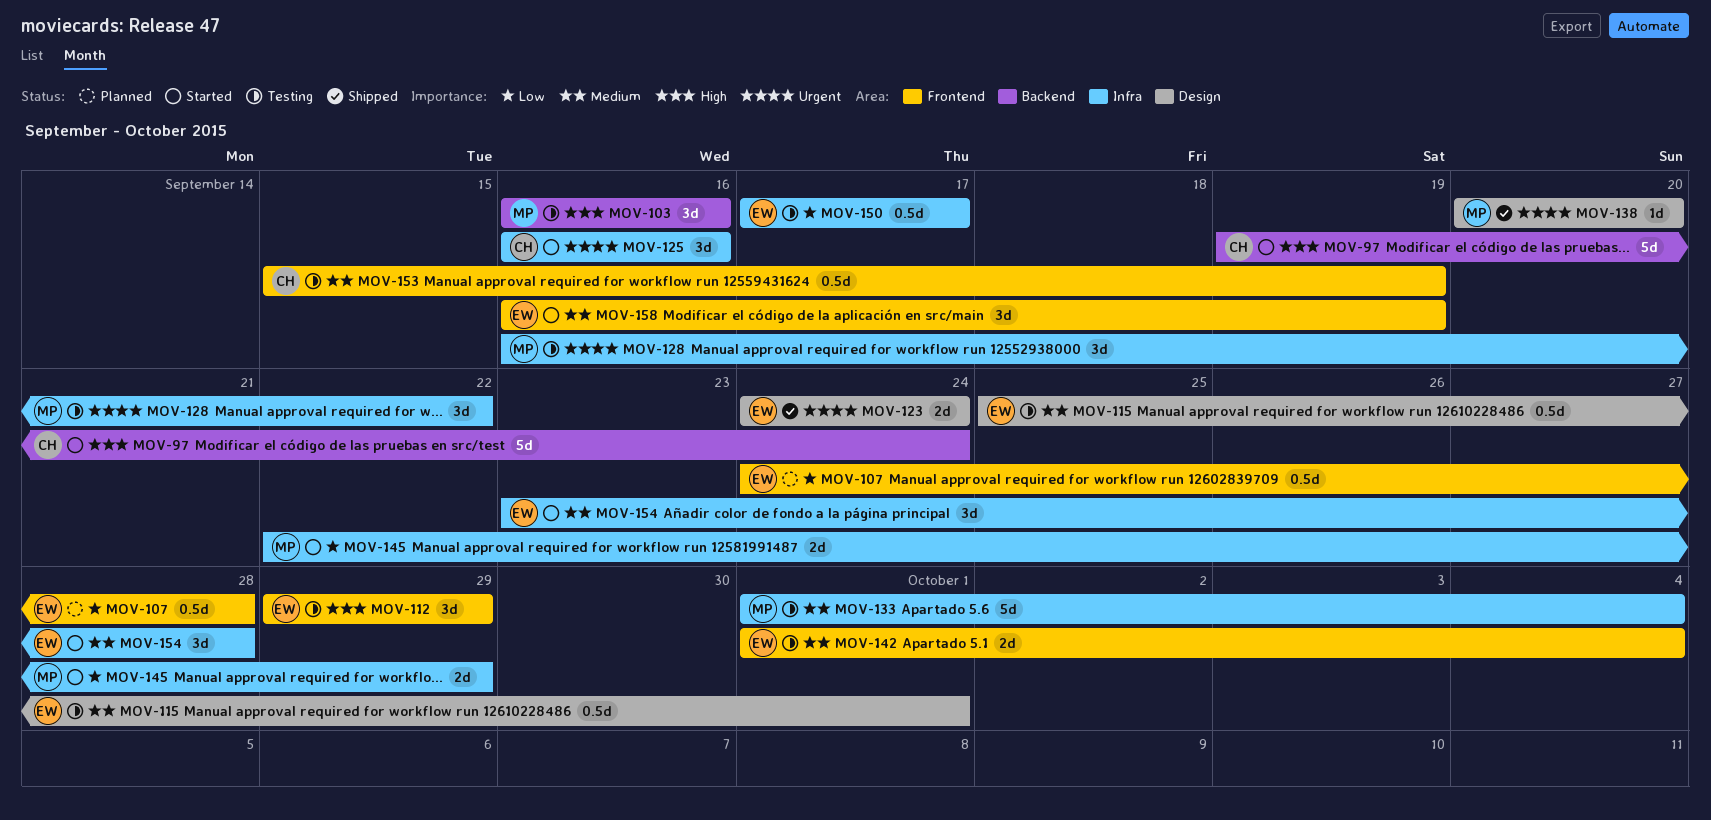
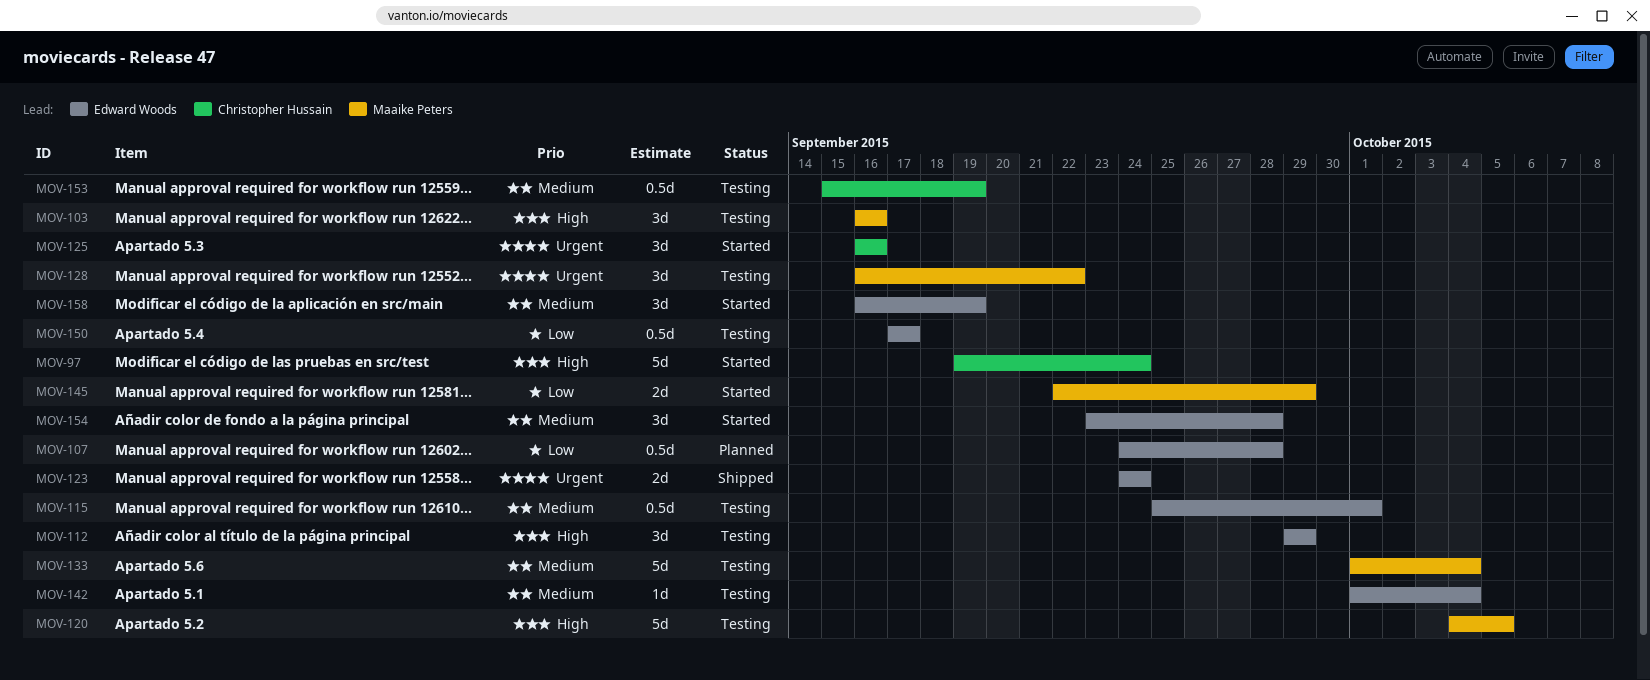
MOV-120: none -> present
MOV-138: present -> none
MOV-142, estimate: 2d -> 1d

